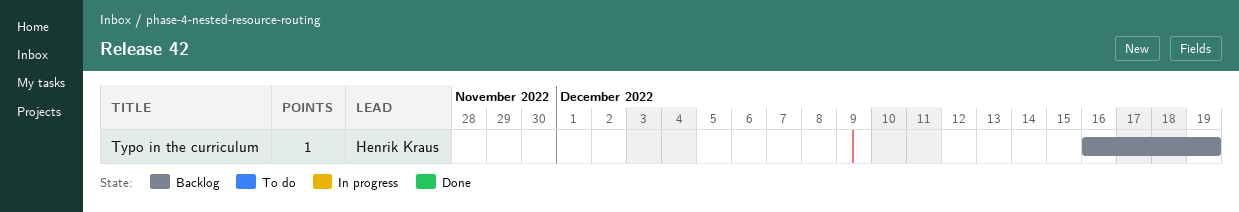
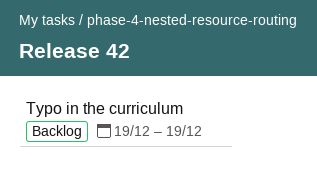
Typo in the curriculum, start: Dec 16 -> Dec 19

